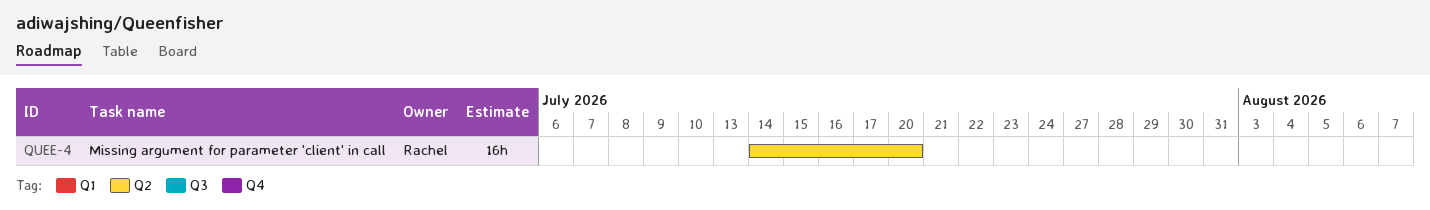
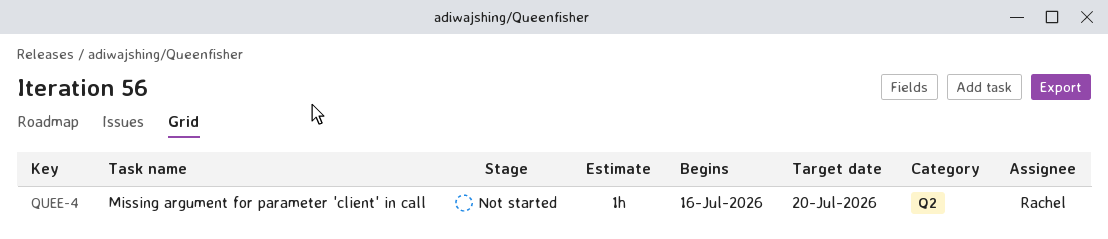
QUEE-4, estimate: 16h -> 1h
QUEE-4, start: Jul 14 -> Jul 16

